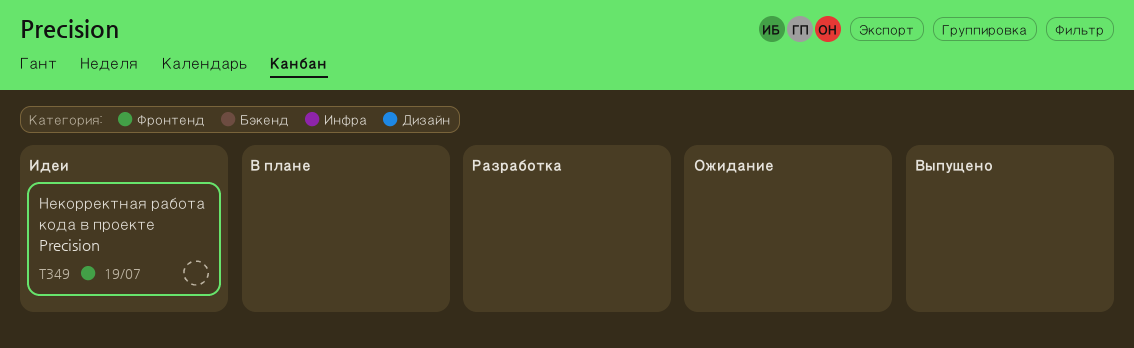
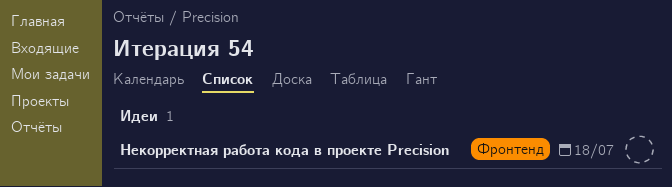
Некорректная работа кода в проекте Precision, due: Jul 19 -> Jul 18

